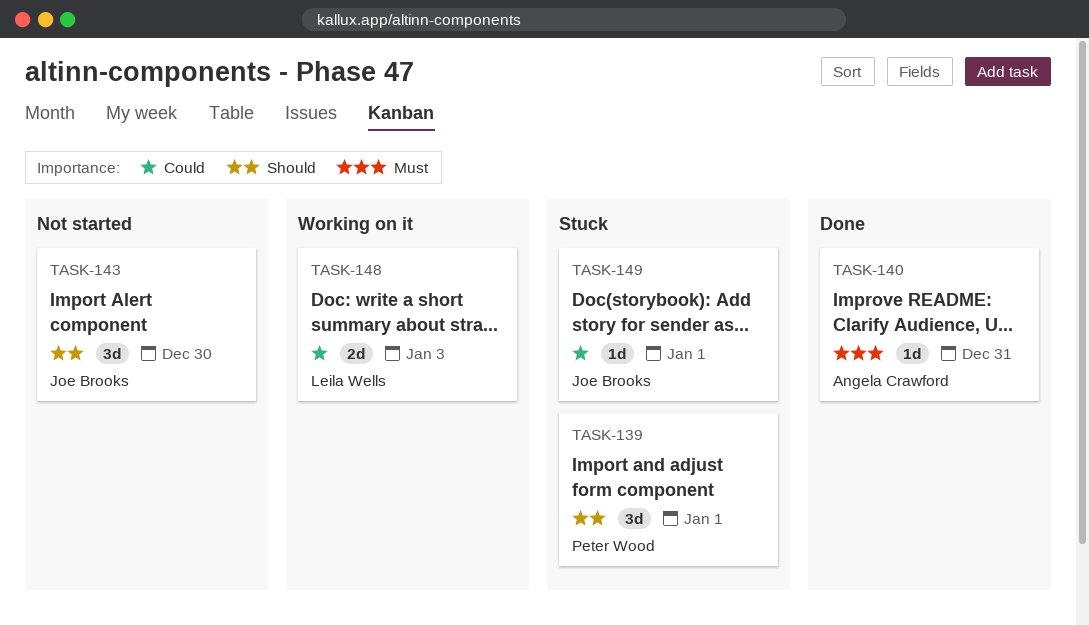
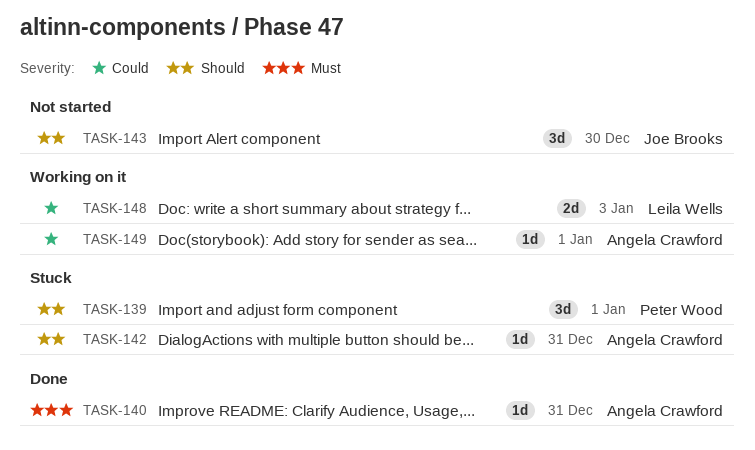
TASK-142: none -> present
TASK-149, status: Stuck -> Working on it
TASK-149, owner: Joe Brooks -> Angela Crawford

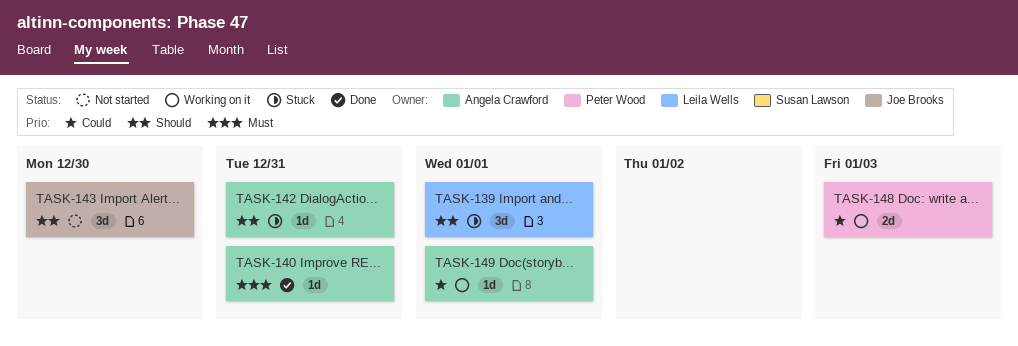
TASK-139, owner: Peter Wood -> Leila Wells
TASK-148, owner: Leila Wells -> Peter Wood

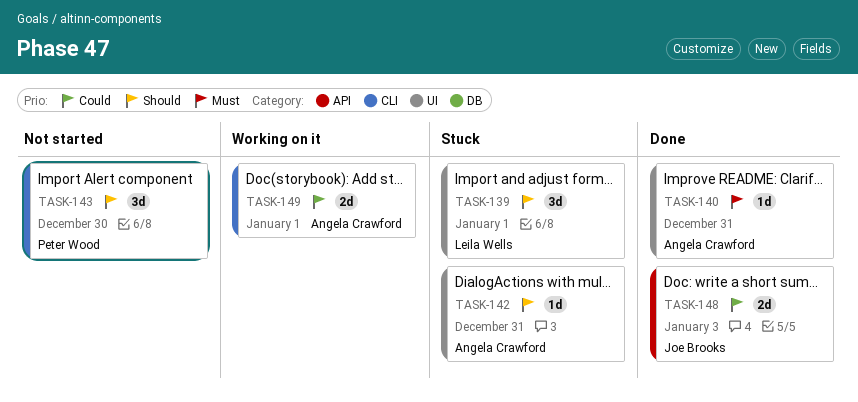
TASK-143, owner: Joe Brooks -> Peter Wood
TASK-148, status: Working on it -> Done
TASK-148, owner: Peter Wood -> Joe Brooks
TASK-149, estimate: 1d -> 2d

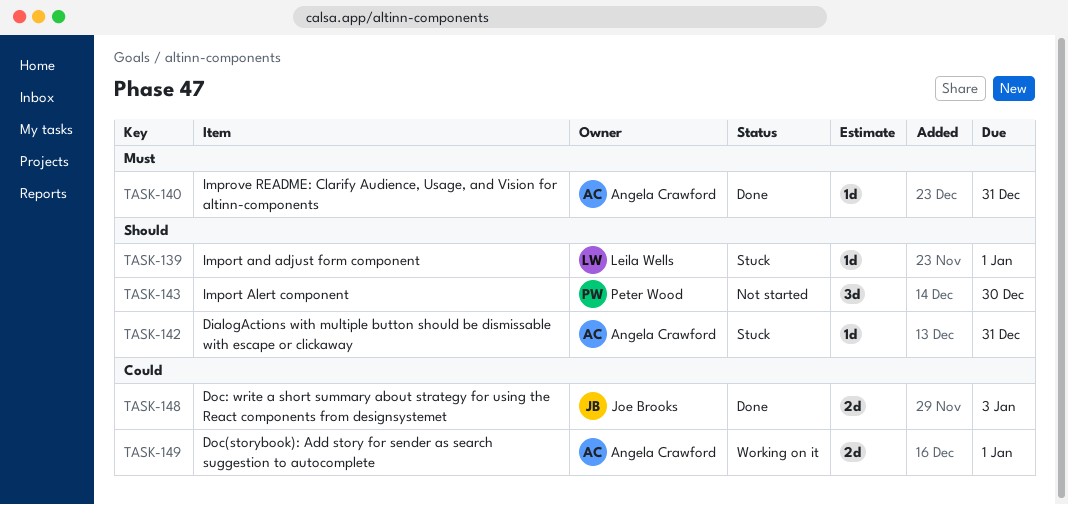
TASK-139, estimate: 3d -> 1d

